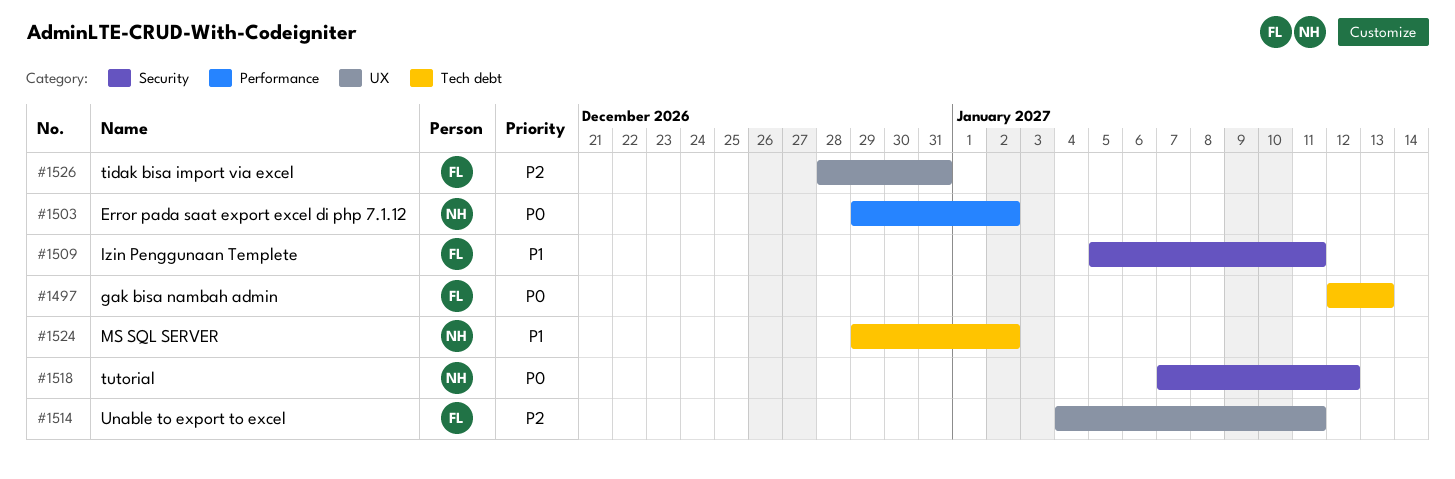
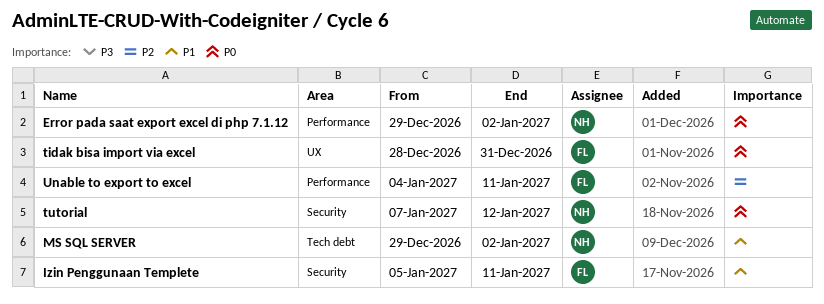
gak bisa nambah admin: present -> none
tidak bisa import via excel, priority: P2 -> P0
Unable to export to excel, label: UX -> Performance

